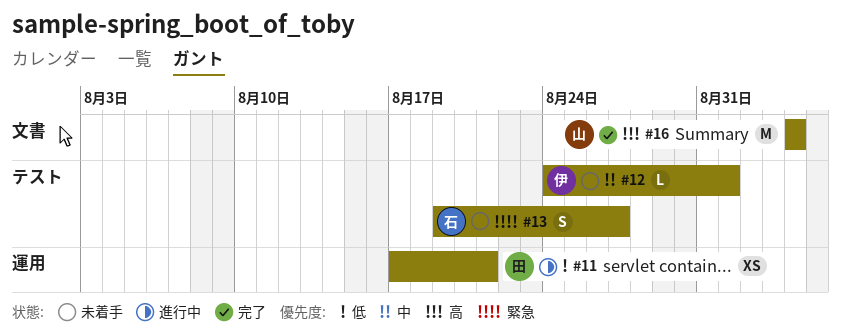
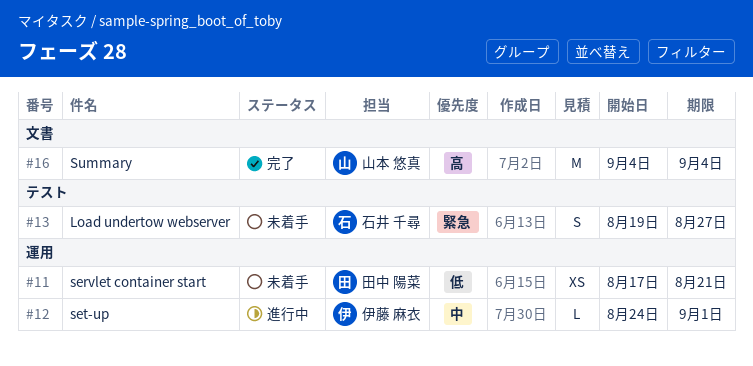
#11, status: 進行中 -> 未着手
#12, status: 未着手 -> 進行中
#12, label: テスト -> 運用

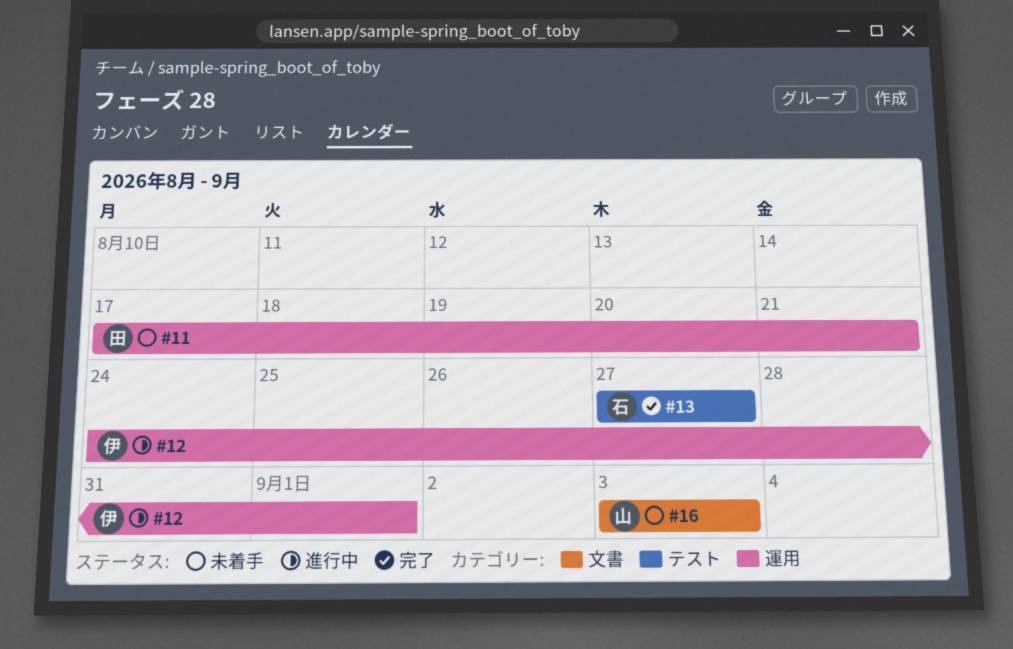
#13, status: 未着手 -> 完了
#13, start: Aug 19 -> Aug 27
#16, status: 完了 -> 未着手
#16, start: Sep 4 -> Sep 3
#16, due: Sep 4 -> Sep 3

